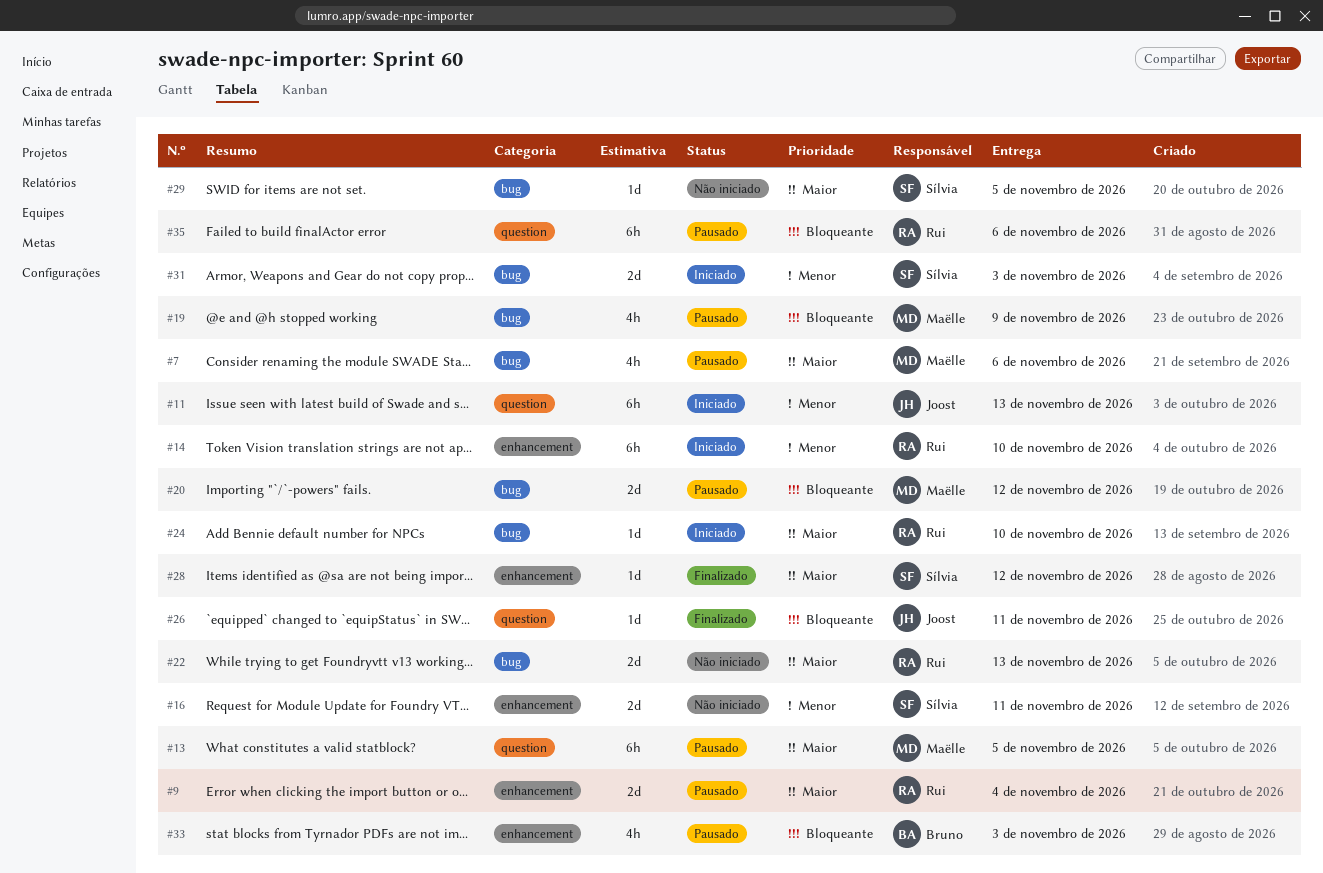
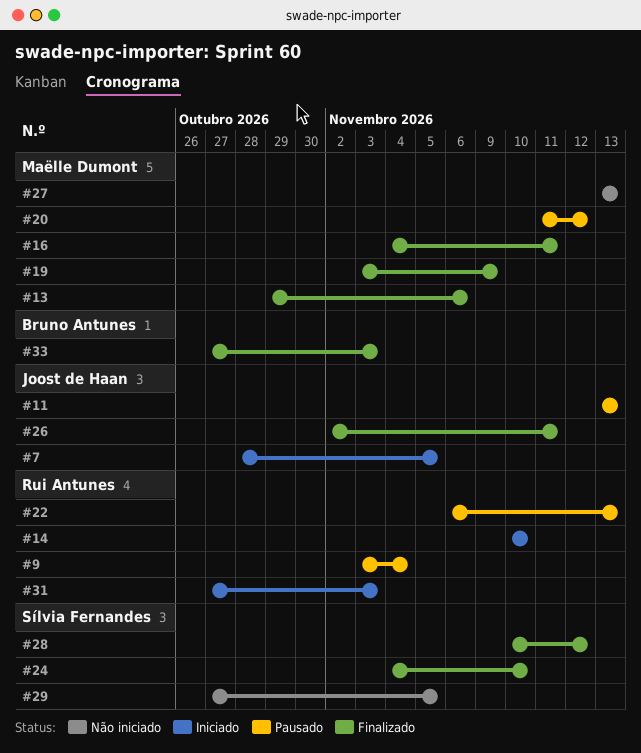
#7, status: Pausado -> Iniciado
#7, owner: Maëlle Dumont -> Joost de Haan
#7, due: Nov 6 -> Nov 5
#11, status: Iniciado -> Pausado
#13, status: Pausado -> Finalizado
#13, due: Nov 5 -> Nov 6
#16, status: Não iniciado -> Finalizado
#16, owner: Sílvia Fernandes -> Maëlle Dumont
#19, status: Pausado -> Finalizado
#22, status: Não iniciado -> Pausado
#24, status: Iniciado -> Finalizado
#24, owner: Rui Antunes -> Sílvia Fernandes
#27: none -> present
#31, owner: Sílvia Fernandes -> Rui Antunes
#33, status: Pausado -> Finalizado
#35: present -> none

